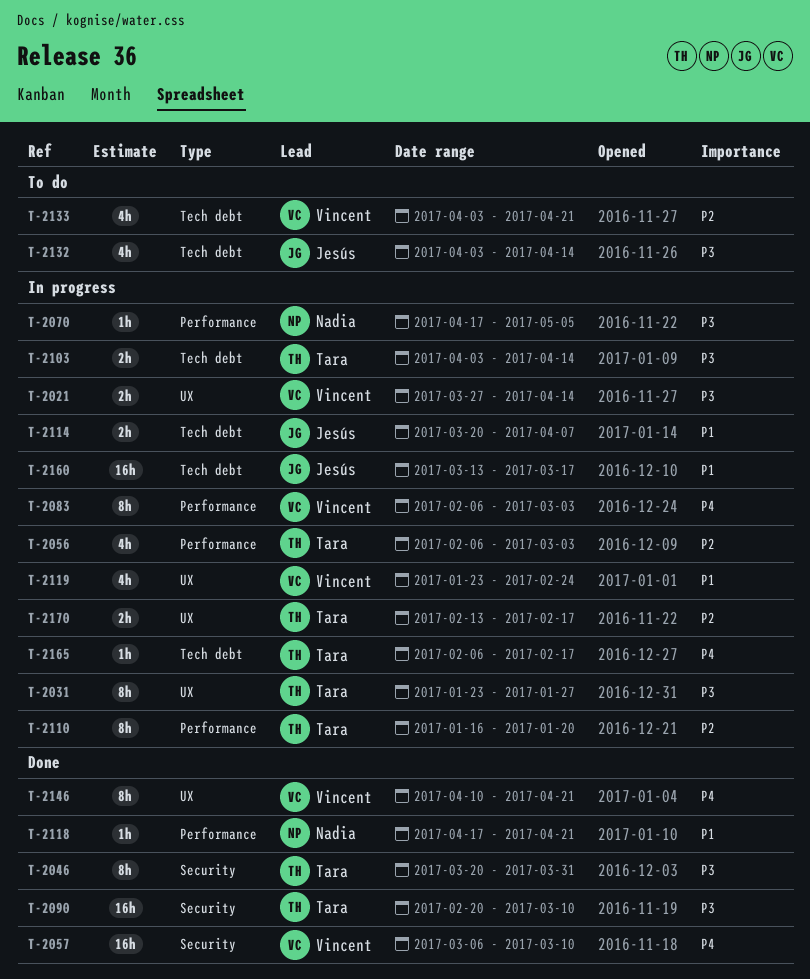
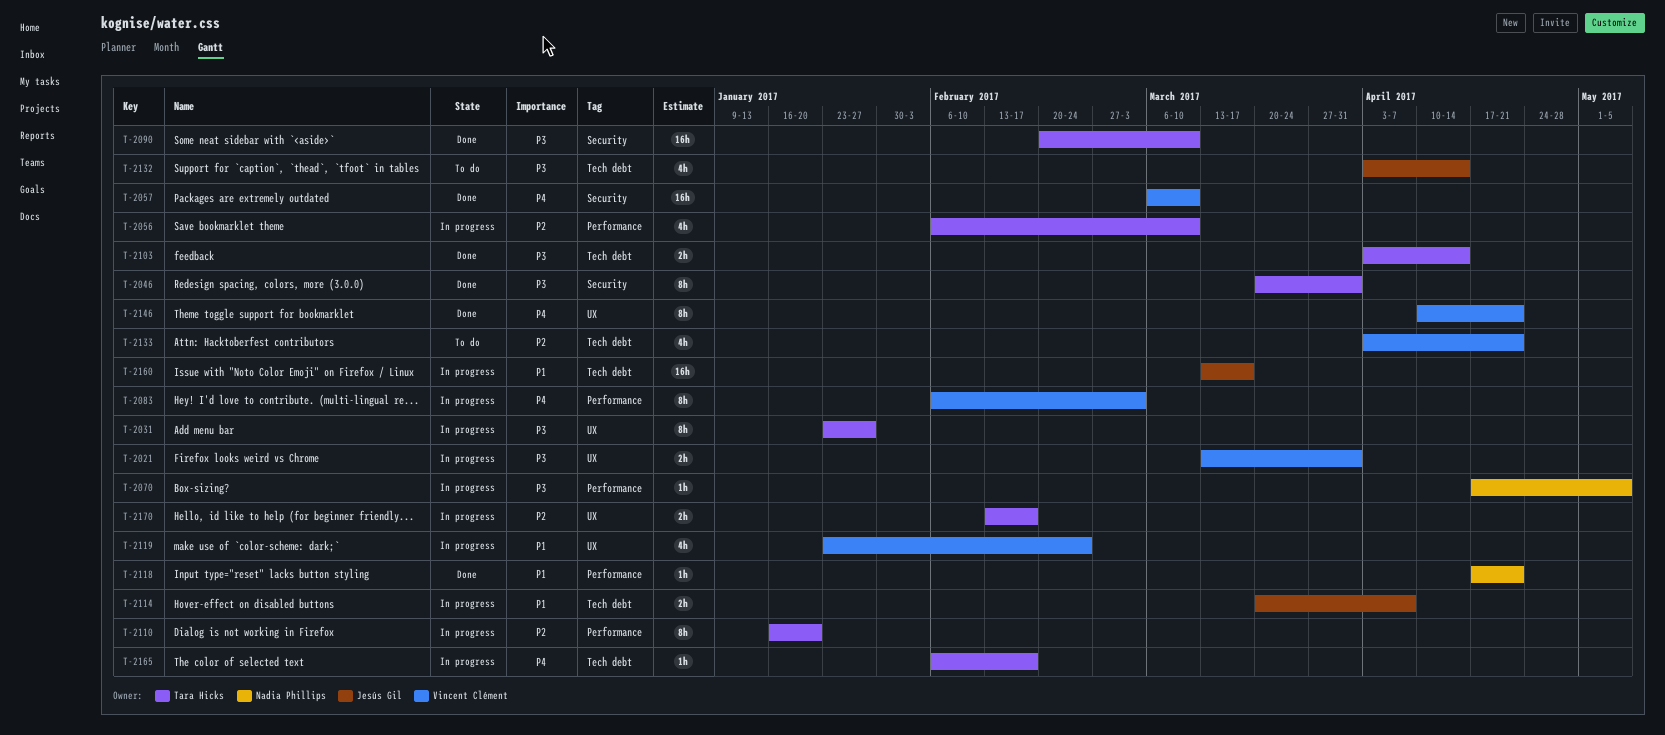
T-2021, start: Mar 27 -> Mar 13
T-2021, due: Apr 14 -> Mar 31
T-2056, due: Mar 3 -> Mar 10
T-2103, status: In progress -> Done

